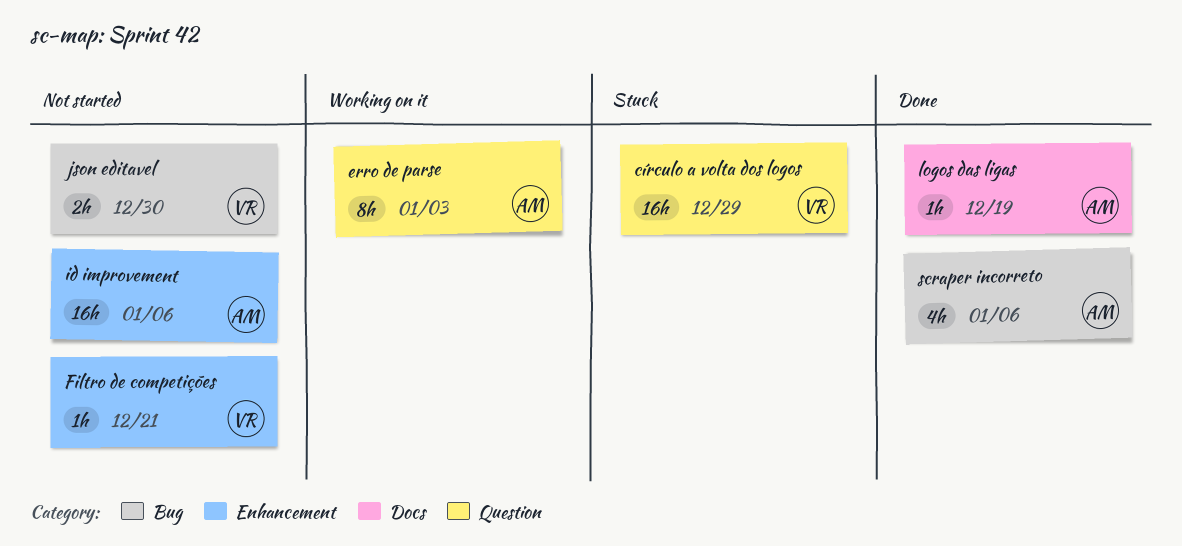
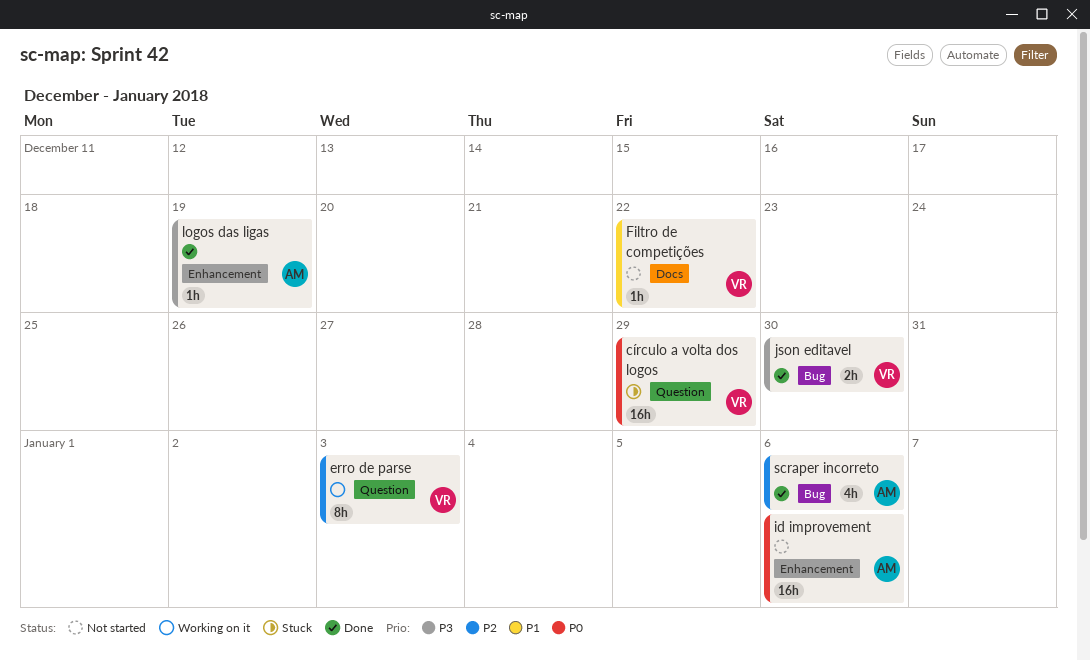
erro de parse, owner: AM -> VR
Filtro de competições, label: Enhancement -> Docs
Filtro de competições, due: Dec 21 -> Dec 22
json editavel, status: Not started -> Done
logos das ligas, label: Docs -> Enhancement

